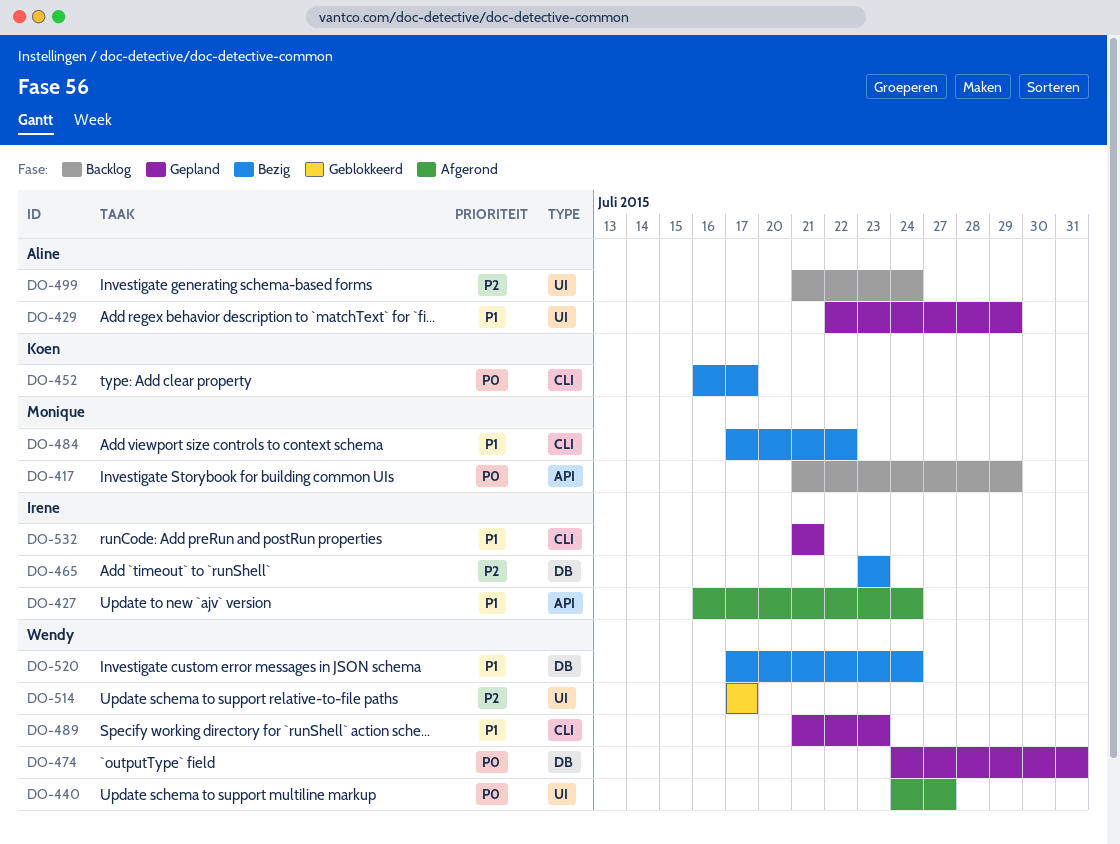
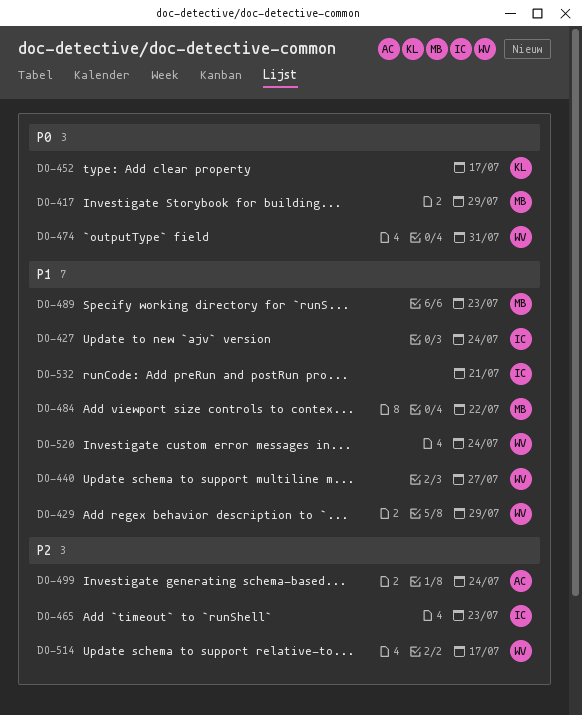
DO-429, owner: Aline -> Wendy
DO-440, priority: P0 -> P1
DO-489, owner: Wendy -> Monique

